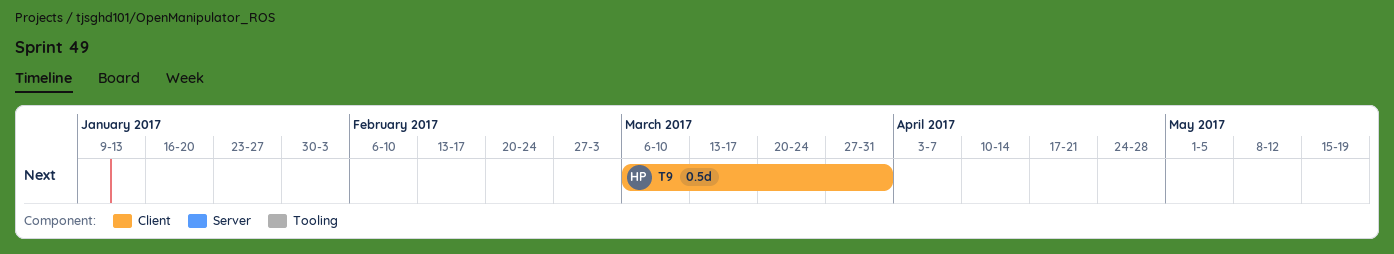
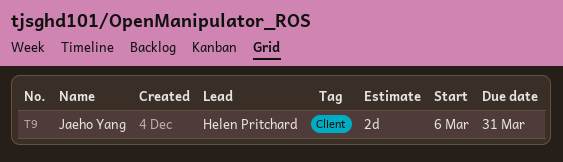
T9, estimate: 0.5d -> 2d

